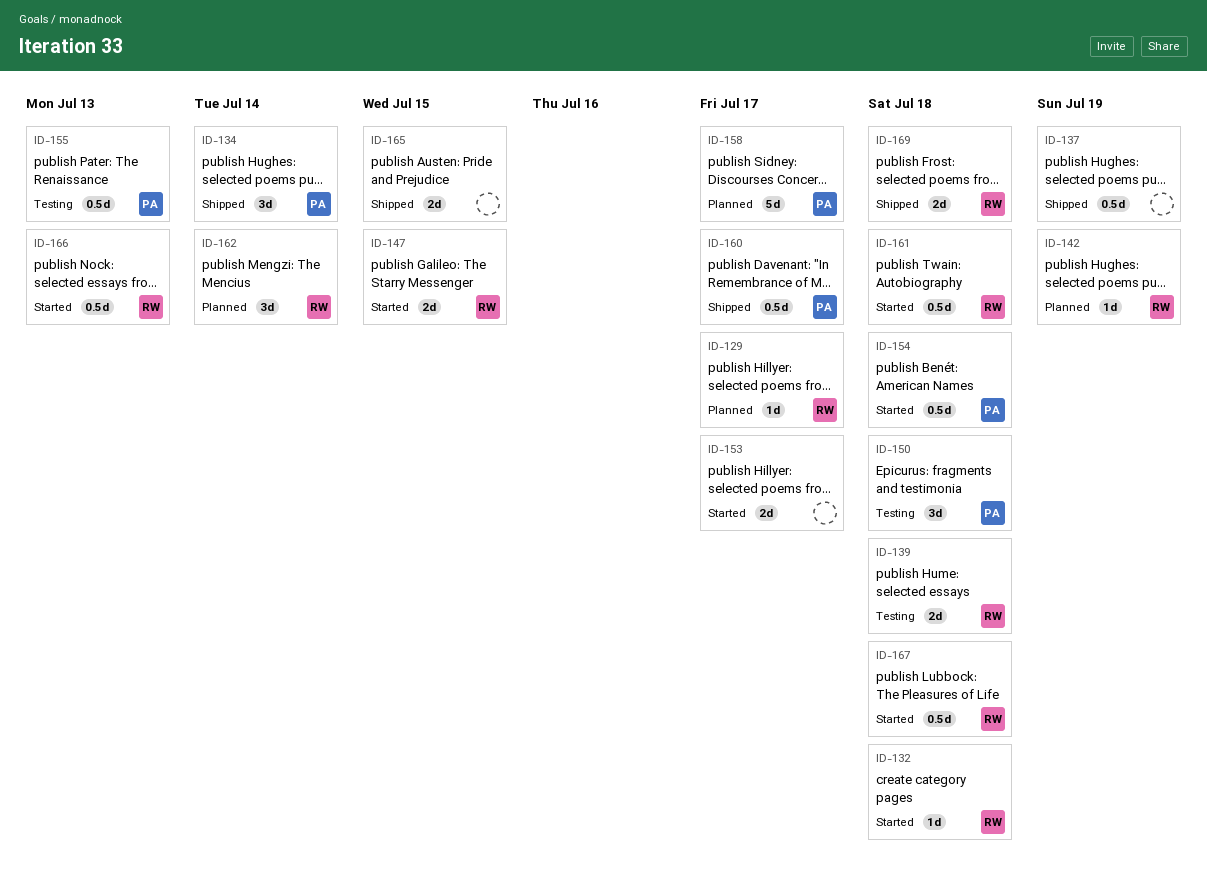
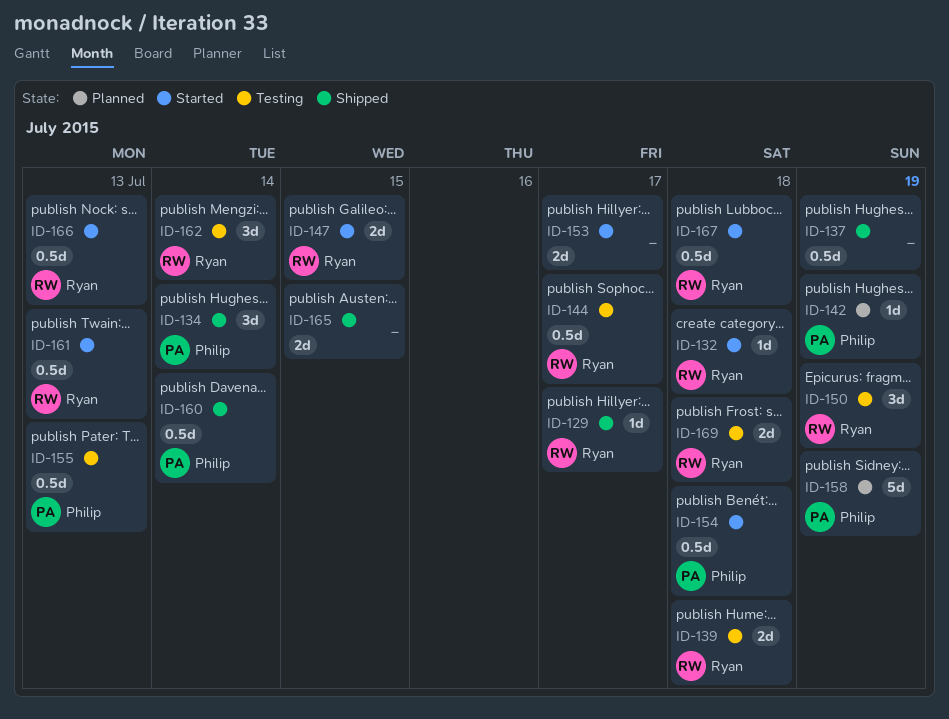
ID-129, status: Planned -> Shipped
ID-142, owner: Ryan -> Philip
ID-144: none -> present
ID-150, owner: Philip -> Ryan
ID-150, due: Jul 18 -> Jul 19
ID-158, due: Jul 17 -> Jul 19
ID-160, due: Jul 17 -> Jul 14
ID-161, due: Jul 18 -> Jul 13
ID-162, status: Planned -> Testing
ID-169, status: Shipped -> Testing

